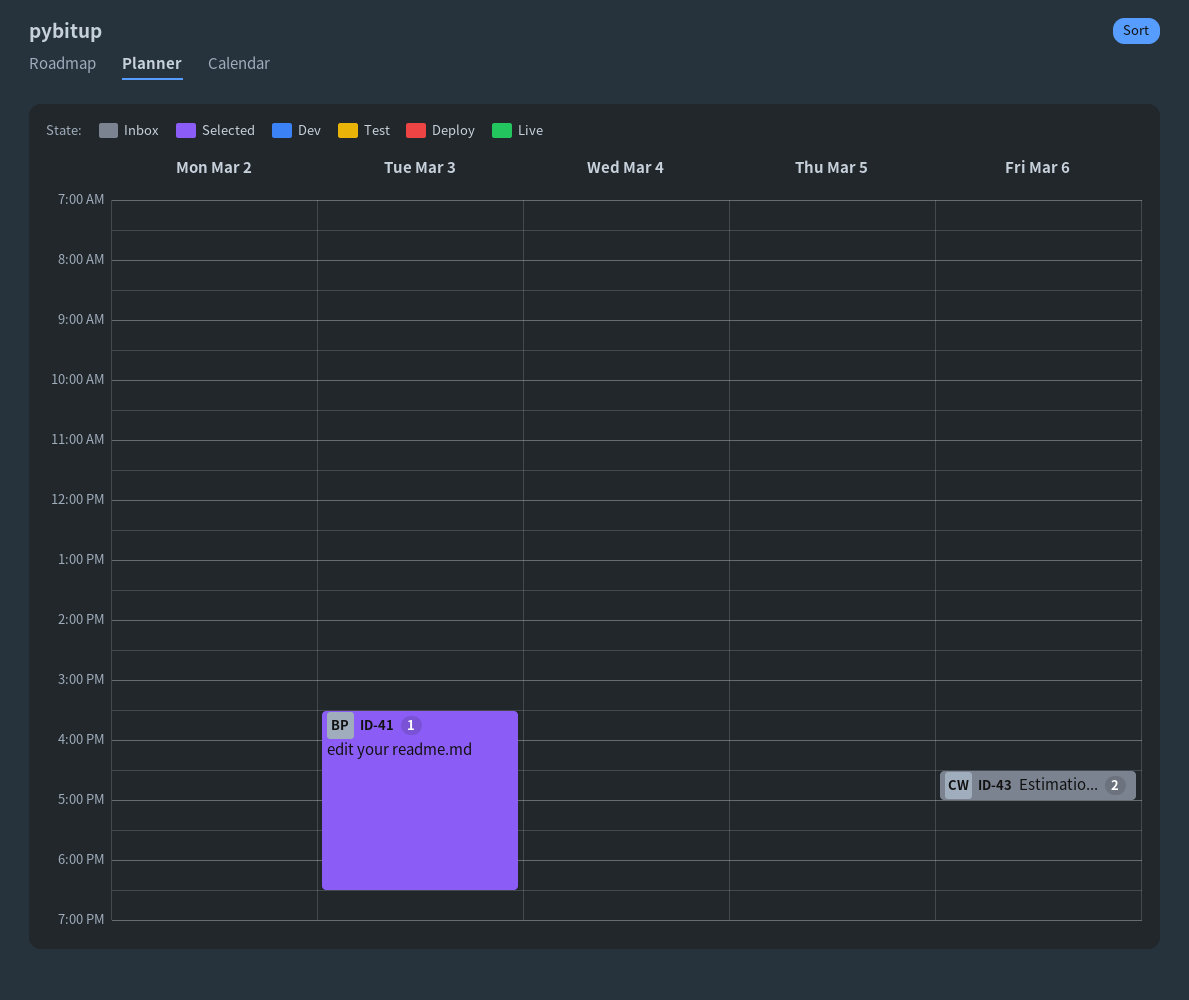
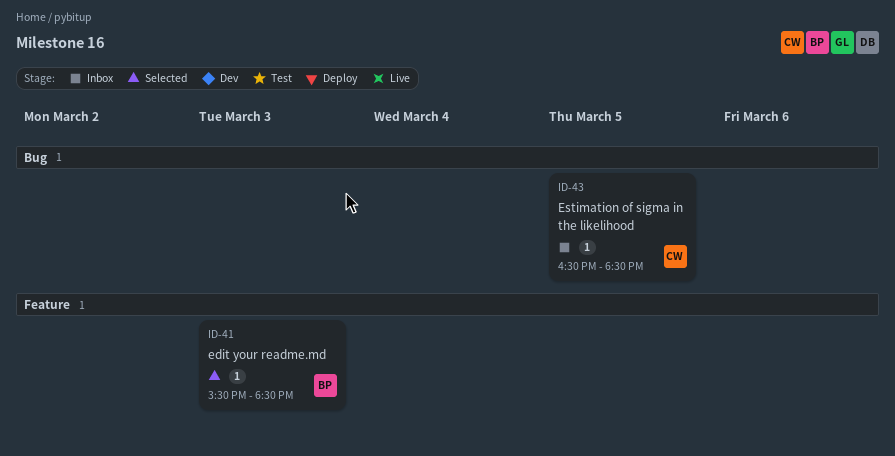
ID-43, estimate: 2 -> 1
ID-43, day: Mar 6 -> Mar 5
ID-43, ends: 17:00 -> 18:30

